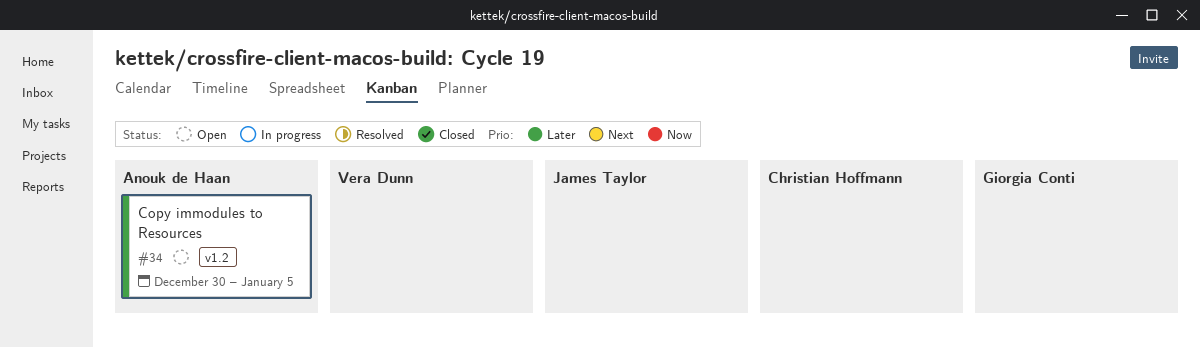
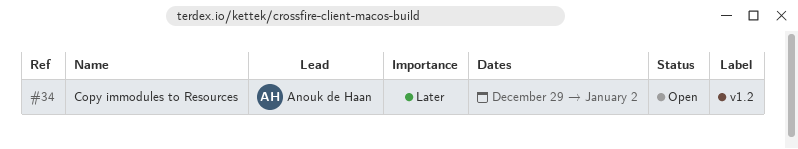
#34, start: Dec 30 -> Dec 29
#34, due: Jan 5 -> Jan 2

